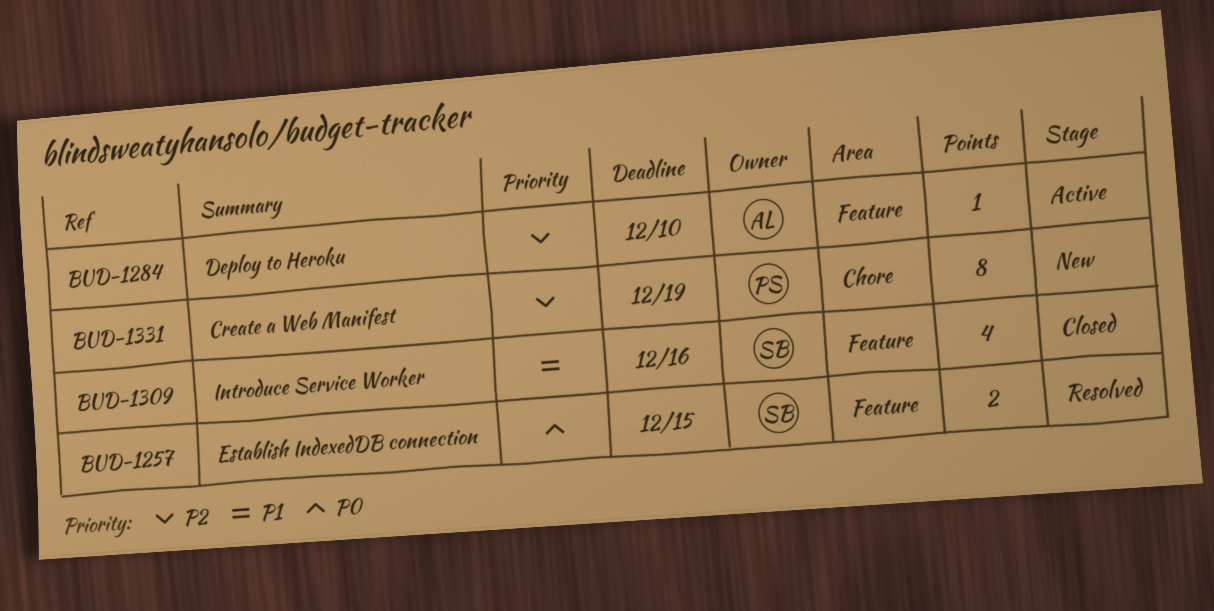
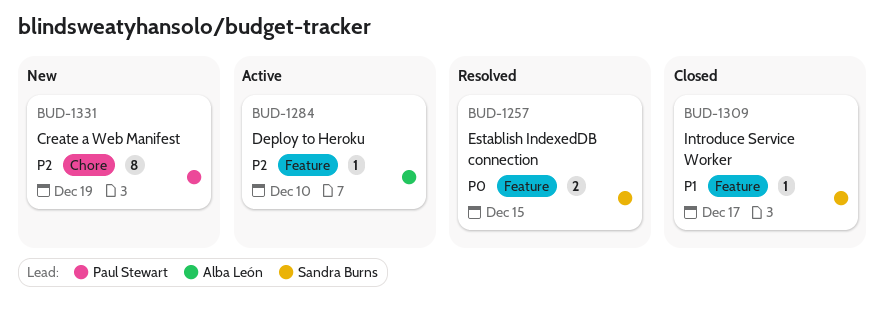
BUD-1309, estimate: 4 -> 1
BUD-1309, due: Dec 16 -> Dec 17

